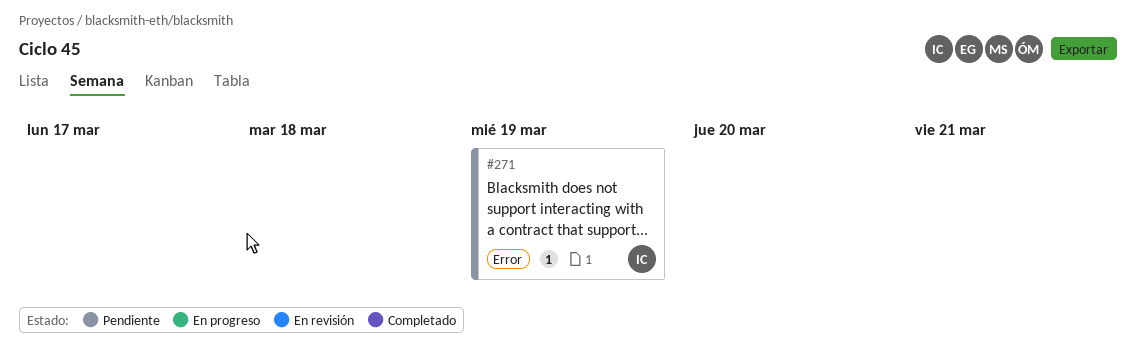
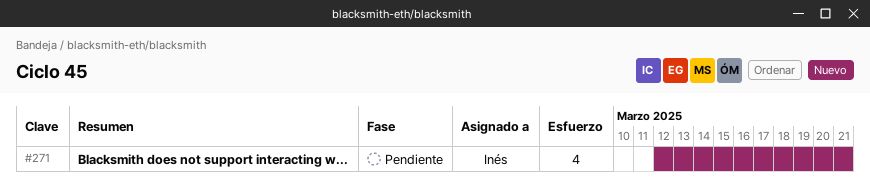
#271, estimate: 1 -> 4
#271, due: Mar 19 -> Mar 21

